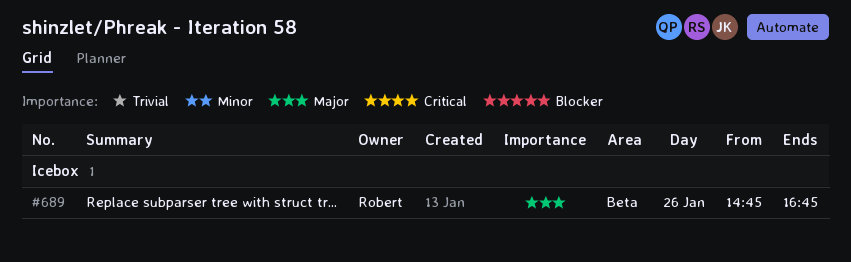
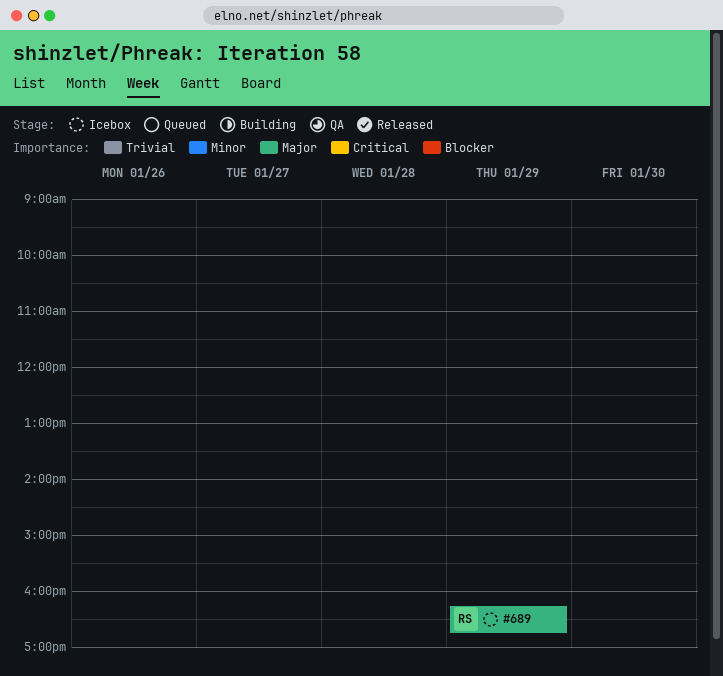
#689, day: Jan 26 -> Jan 29
#689, begins: 14:45 -> 16:15

